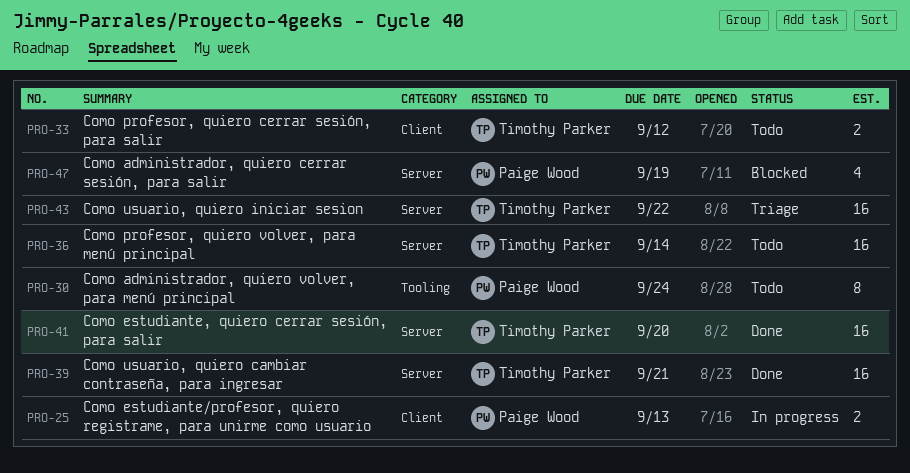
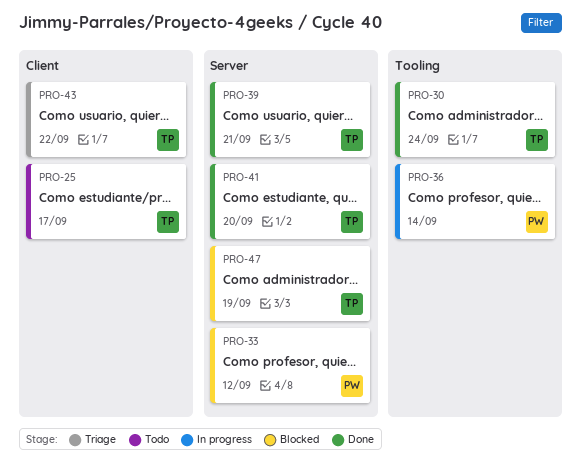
PRO-25, status: In progress -> Todo
PRO-25, owner: Paige Wood -> Timothy Parker
PRO-25, due: Sep 13 -> Sep 17
PRO-30, status: Todo -> Done
PRO-30, owner: Paige Wood -> Timothy Parker
PRO-33, status: Todo -> Blocked
PRO-33, owner: Timothy Parker -> Paige Wood
PRO-33, label: Client -> Server
PRO-36, status: Todo -> In progress
PRO-36, owner: Timothy Parker -> Paige Wood
PRO-36, label: Server -> Tooling
PRO-43, label: Server -> Client
PRO-47, owner: Paige Wood -> Timothy Parker

